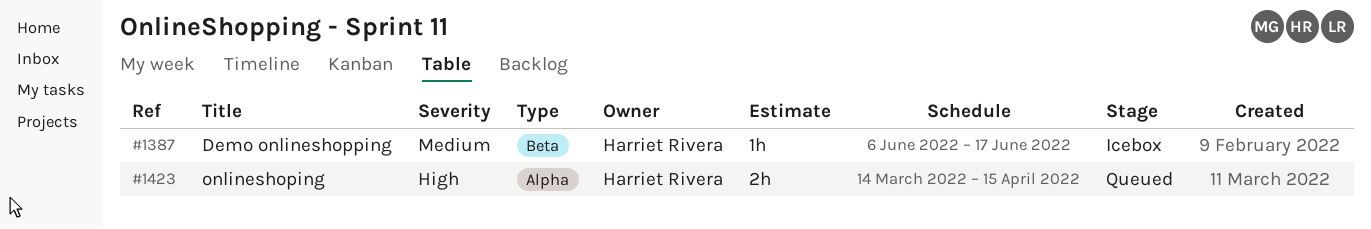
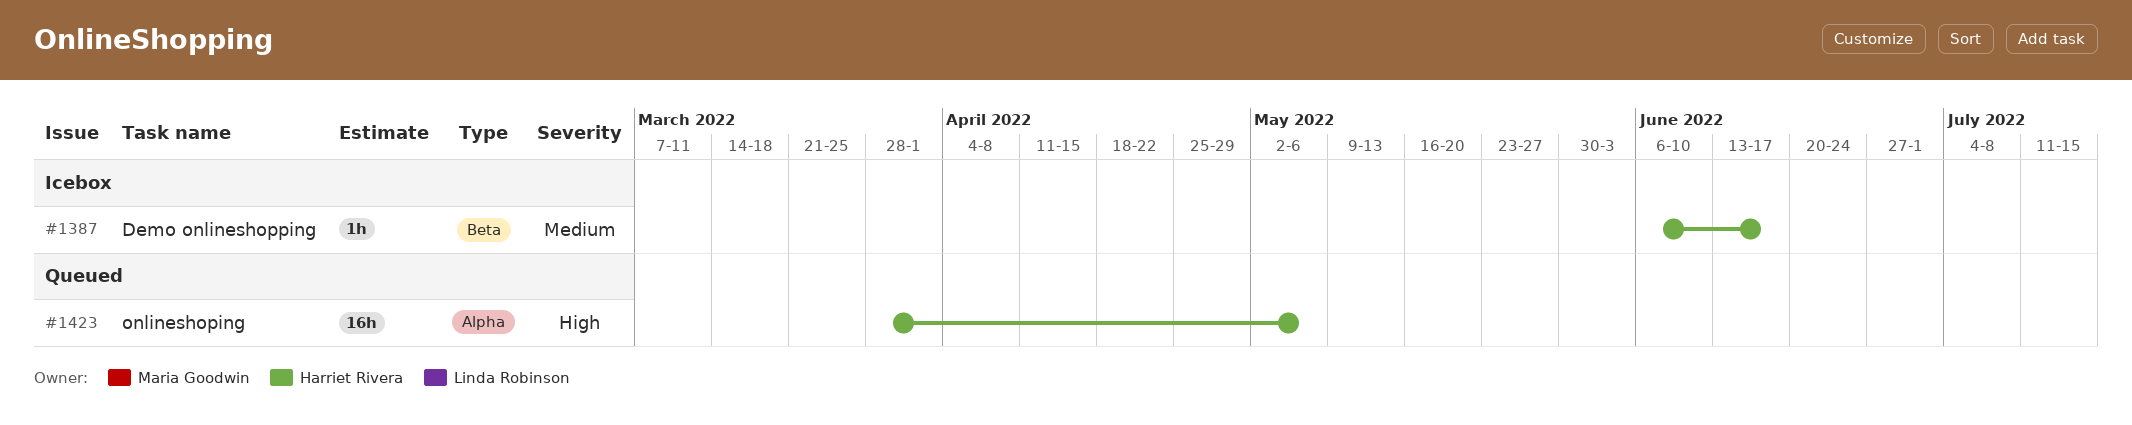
#1423, estimate: 2h -> 16h
#1423, start: Mar 14 -> Mar 28
#1423, due: Apr 15 -> May 6

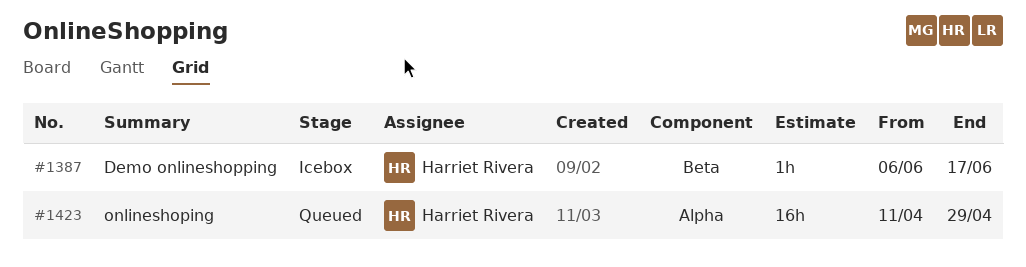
#1423, start: Mar 28 -> Apr 11
#1423, due: May 6 -> Apr 29

